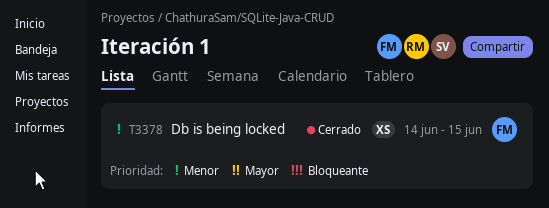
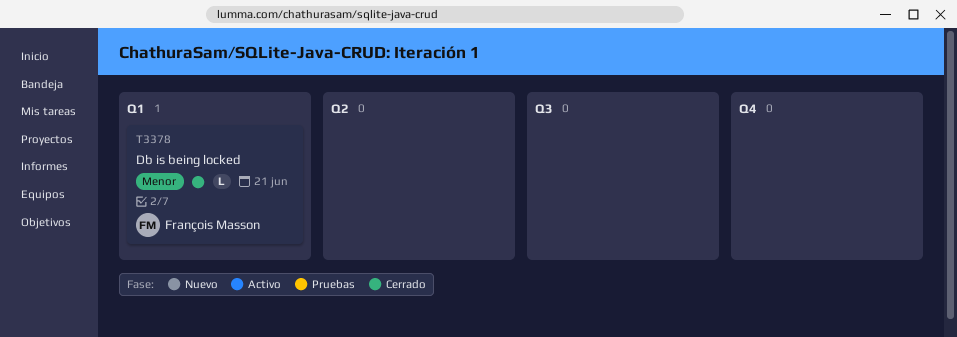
T3378, estimate: XS -> L
T3378, due: Jun 15 -> Jun 21

